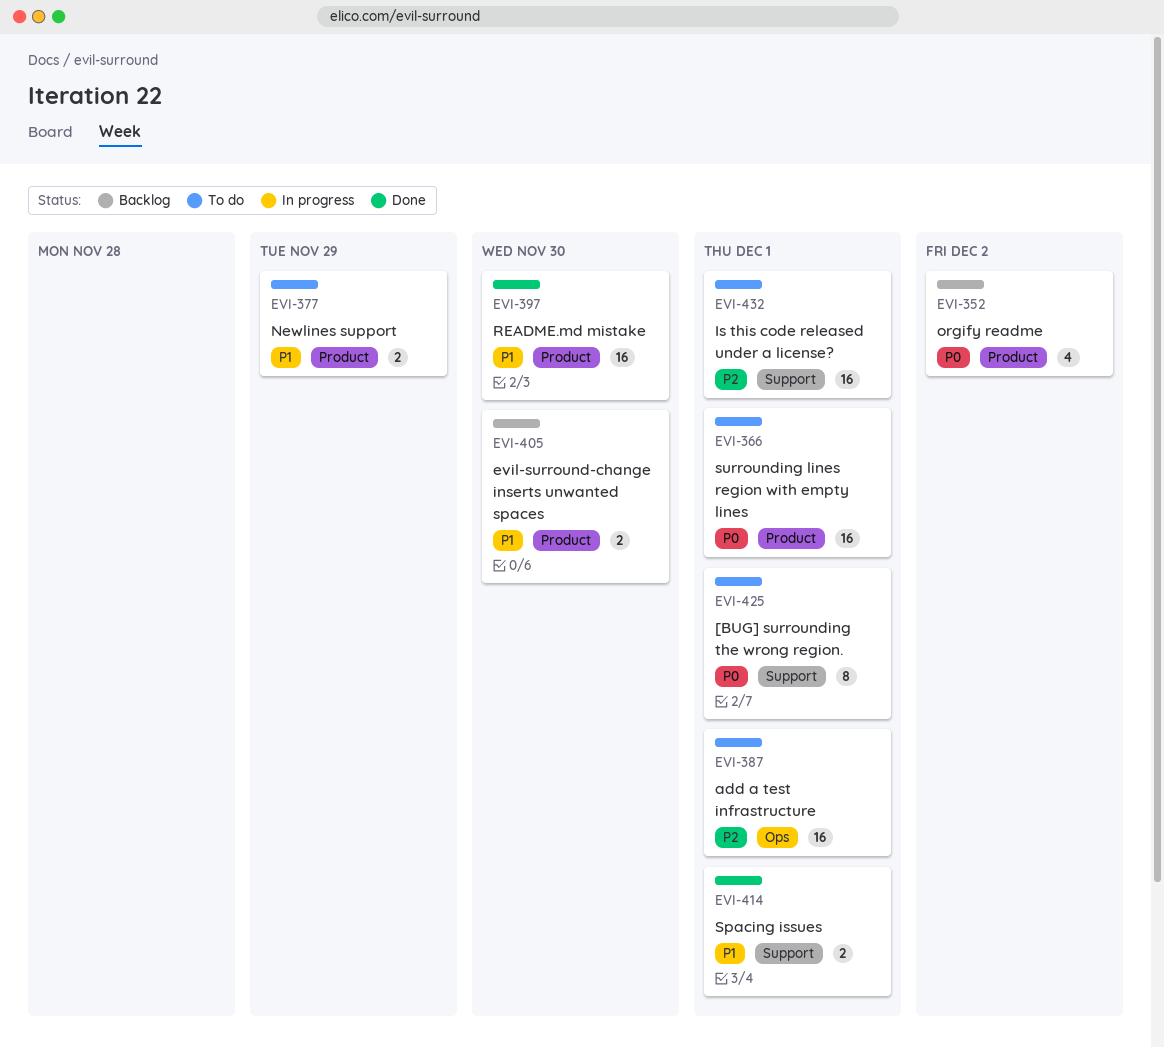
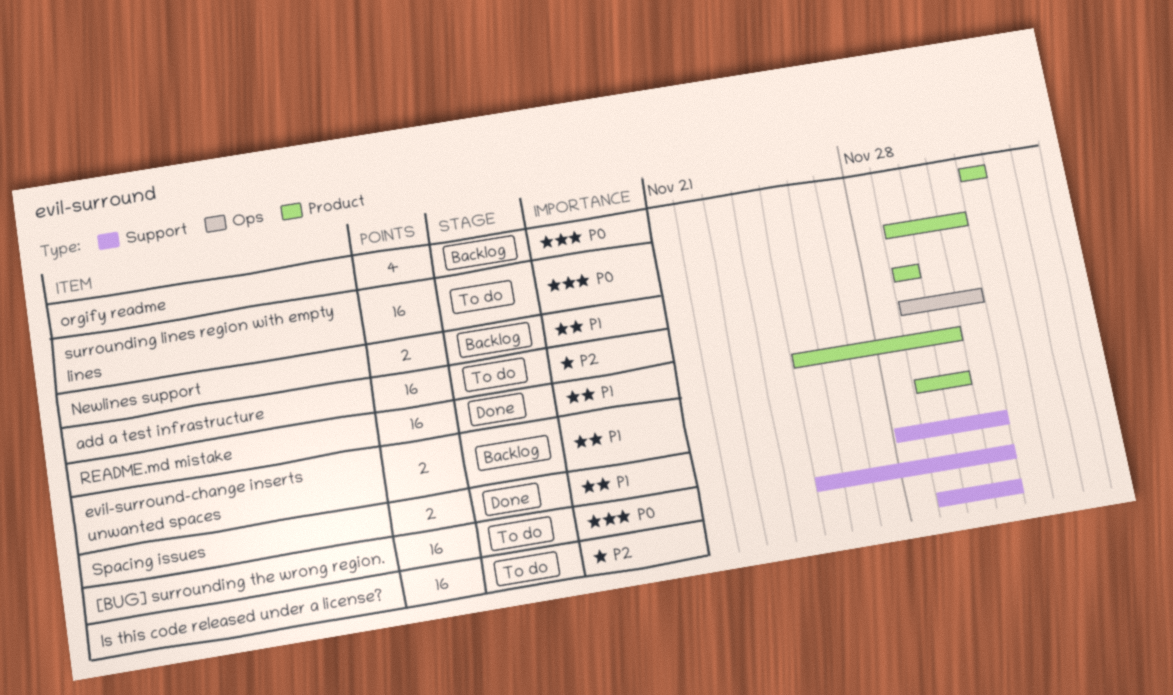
[BUG] surrounding the wrong region., estimate: 8 -> 16
Newlines support, status: To do -> Backlog

